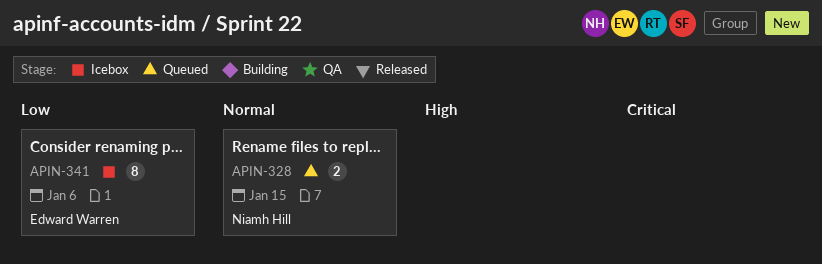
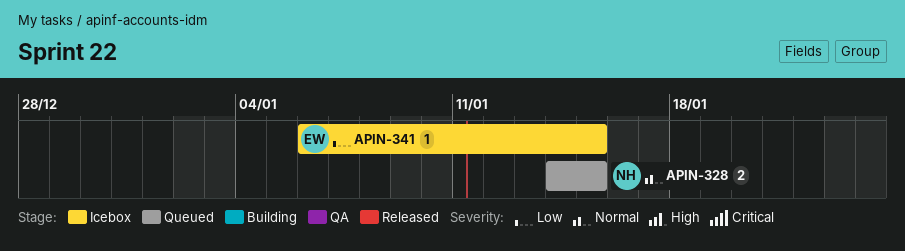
APIN-341, estimate: 8 -> 1
APIN-341, due: Jan 6 -> Jan 15

